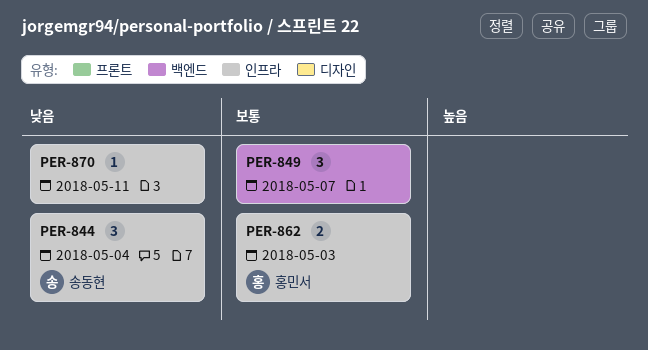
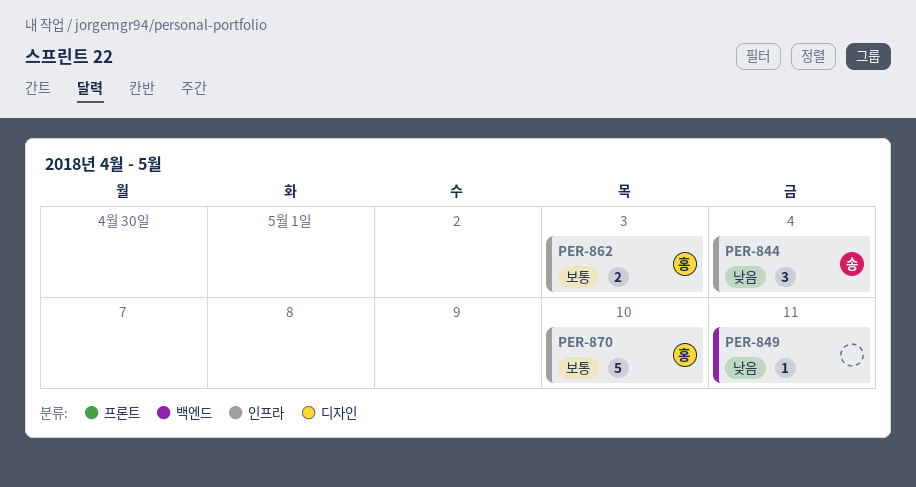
PER-849, priority: 보통 -> 낮음
PER-849, estimate: 3 -> 1
PER-849, due: May 7 -> May 11
PER-870, owner: none -> 홍민서
PER-870, priority: 낮음 -> 보통
PER-870, estimate: 1 -> 5
PER-870, due: May 11 -> May 10

